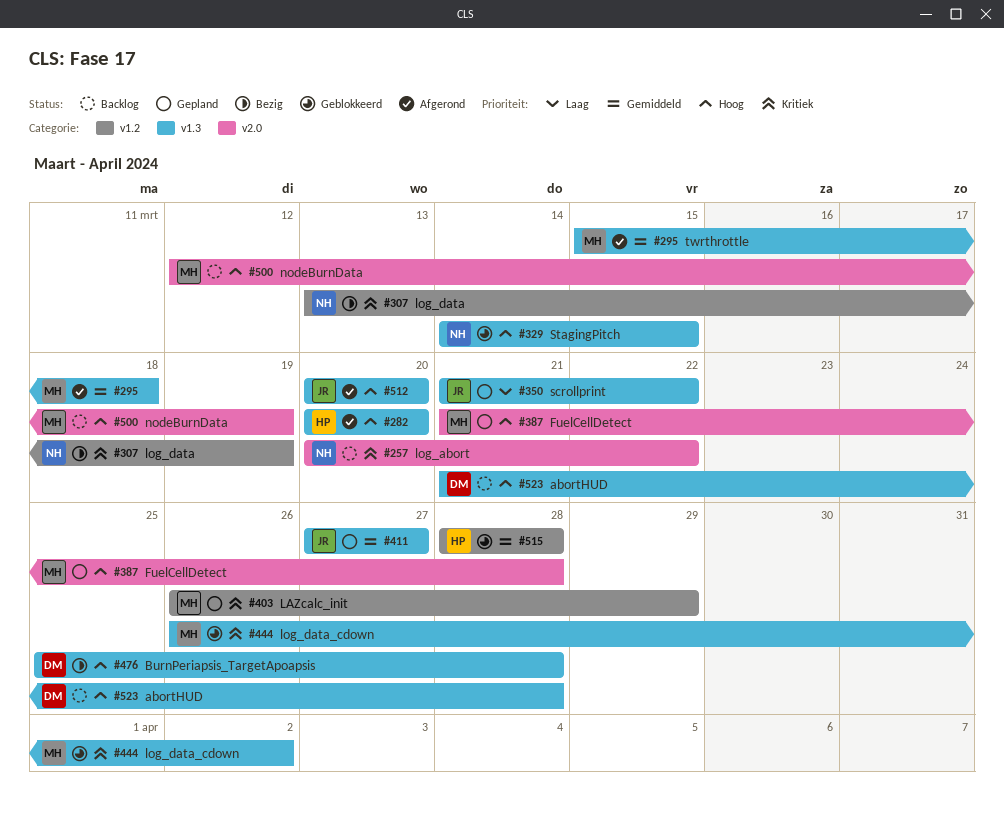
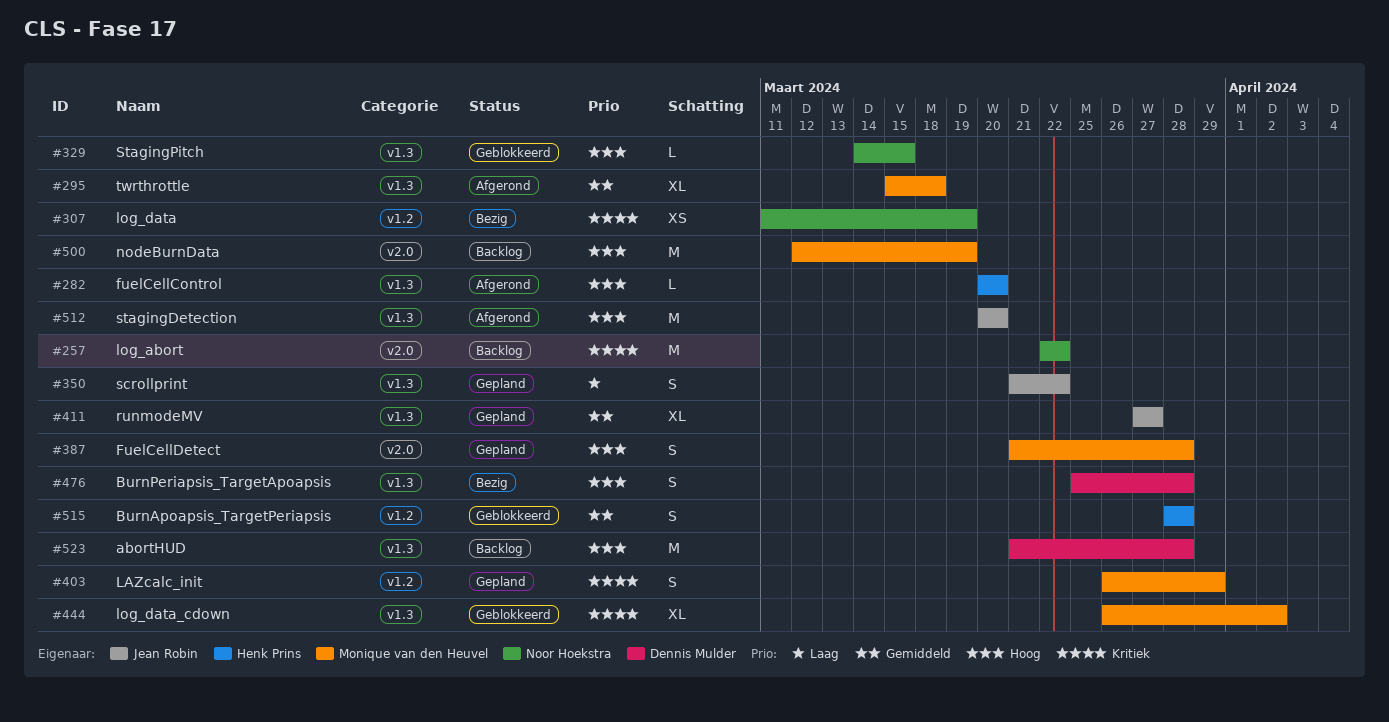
#257, start: Mar 20 -> Mar 22
#307, start: Mar 13 -> Mar 11

